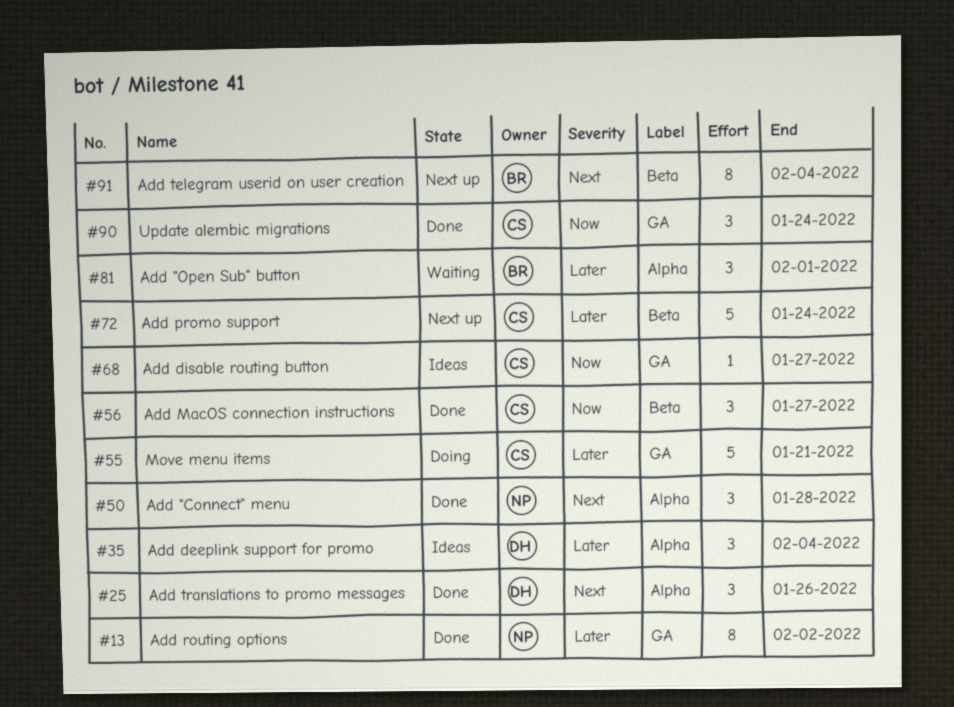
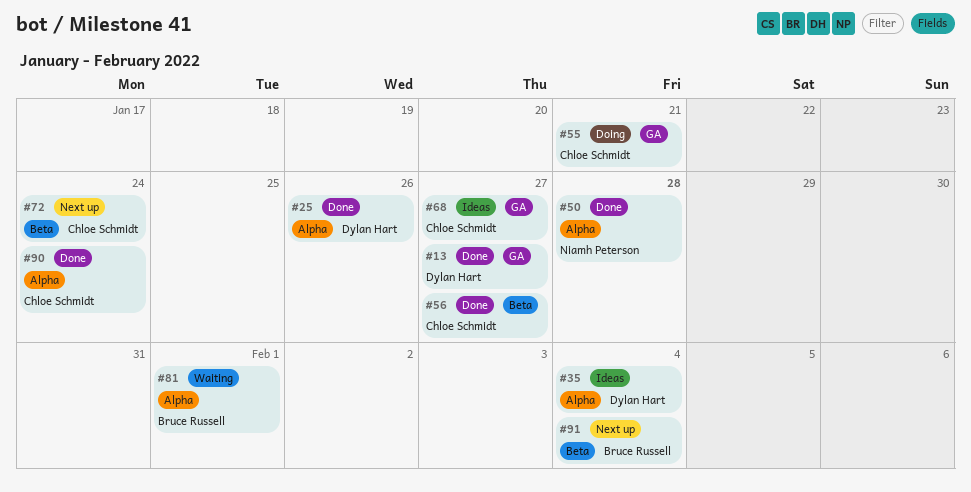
#13, owner: Niamh Peterson -> Dylan Hart
#13, due: Feb 2 -> Jan 27
#90, label: GA -> Alpha

